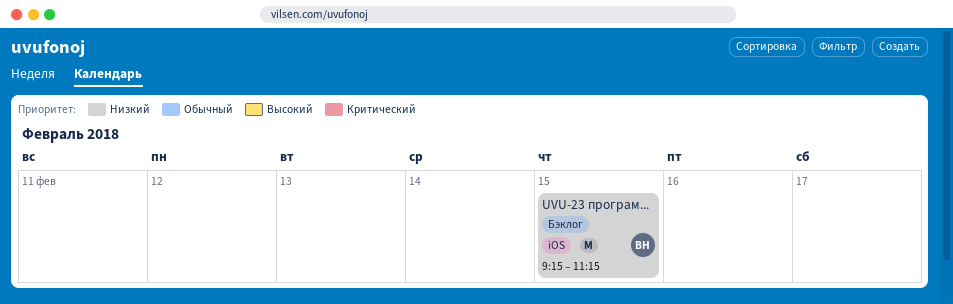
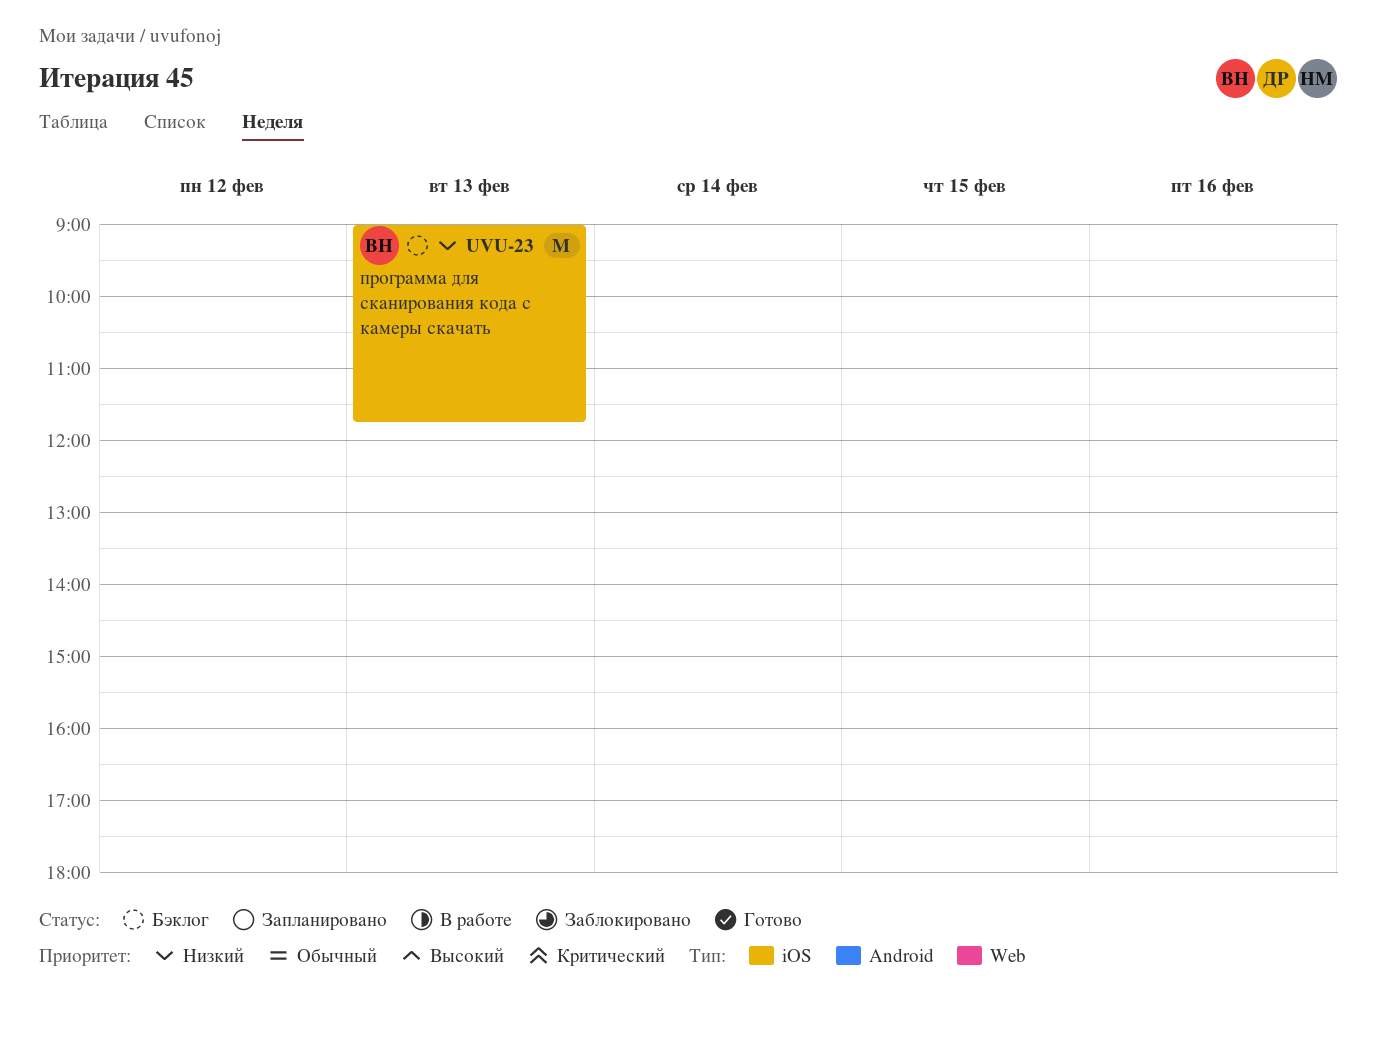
UVU-23, day: Feb 15 -> Feb 13
UVU-23, begins: 09:15 -> 09:00
UVU-23, ends: 11:15 -> 11:45

